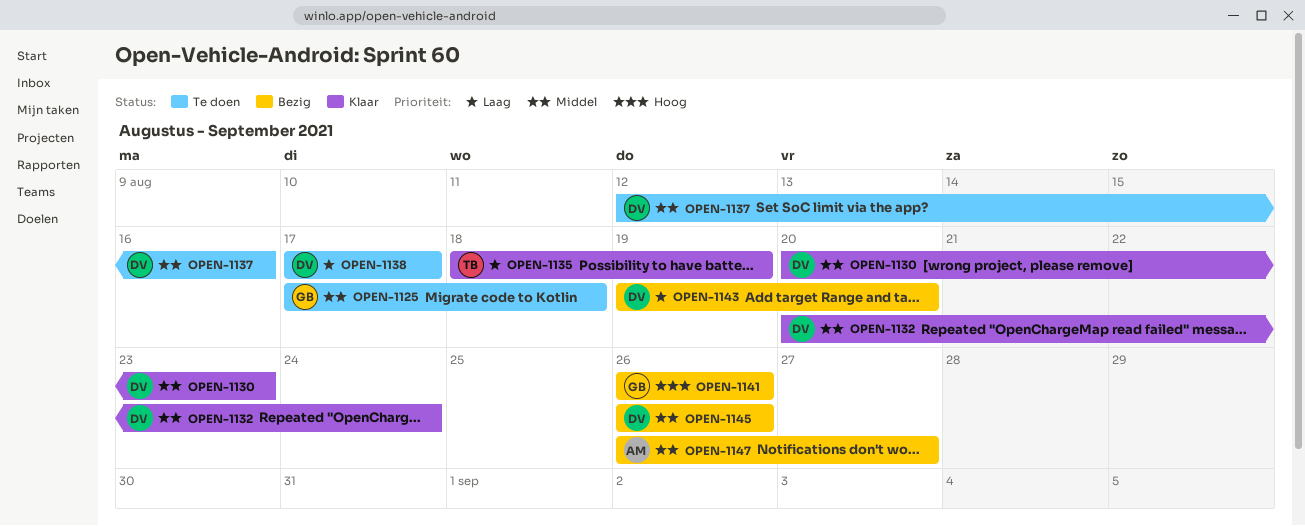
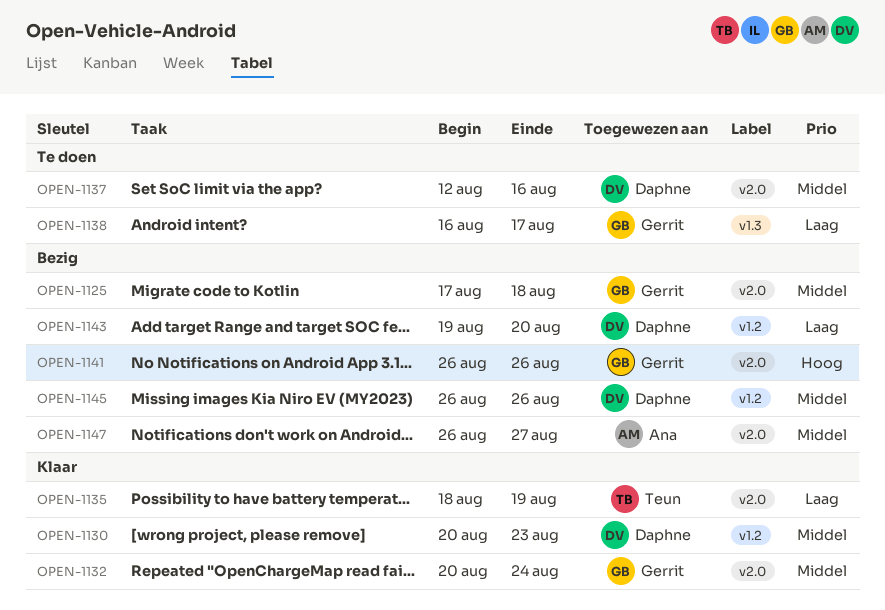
OPEN-1125, status: Te doen -> Bezig
OPEN-1132, owner: Daphne -> Gerrit
OPEN-1138, owner: Daphne -> Gerrit
OPEN-1138, start: Aug 17 -> Aug 16

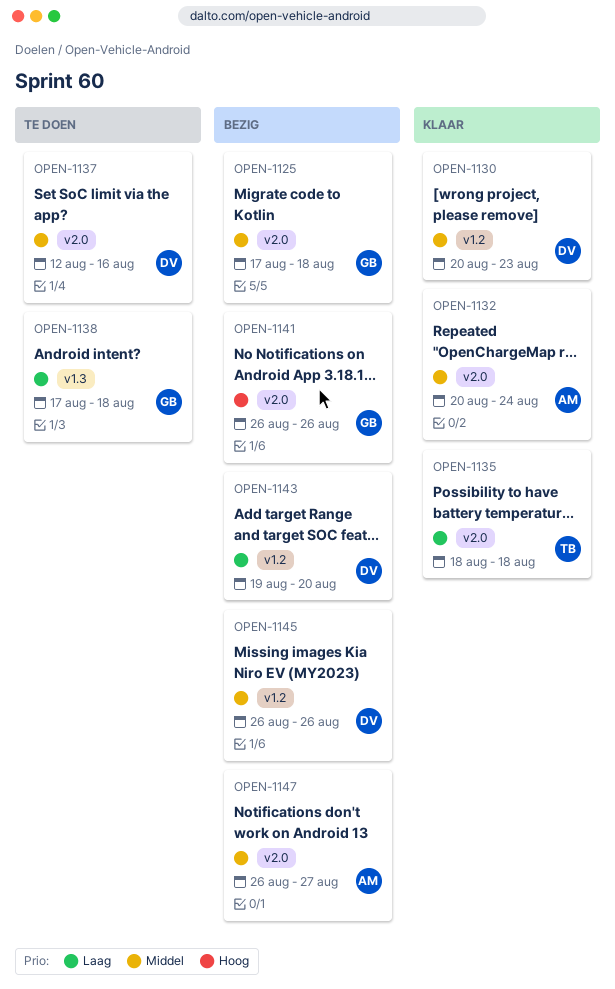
OPEN-1132, owner: Gerrit -> Ana
OPEN-1135, due: Aug 19 -> Aug 18
OPEN-1138, start: Aug 16 -> Aug 17
OPEN-1138, due: Aug 17 -> Aug 18

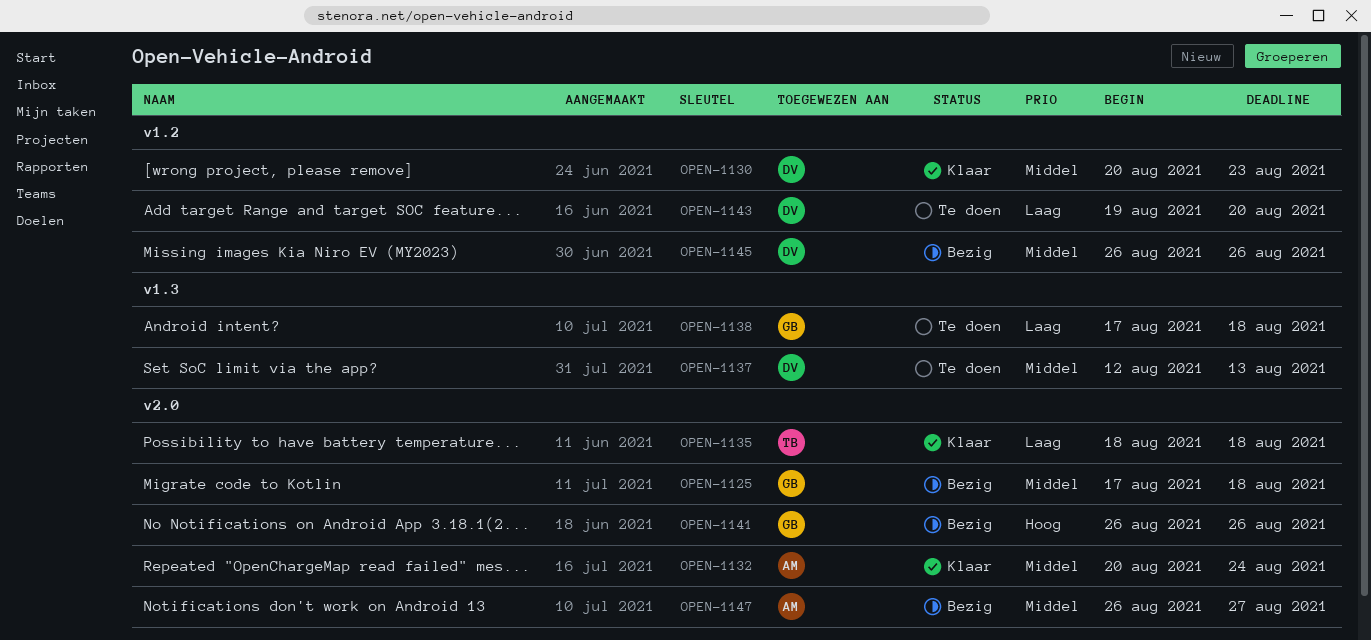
OPEN-1137, label: v2.0 -> v1.3
OPEN-1137, due: Aug 16 -> Aug 13
OPEN-1143, status: Bezig -> Te doen

